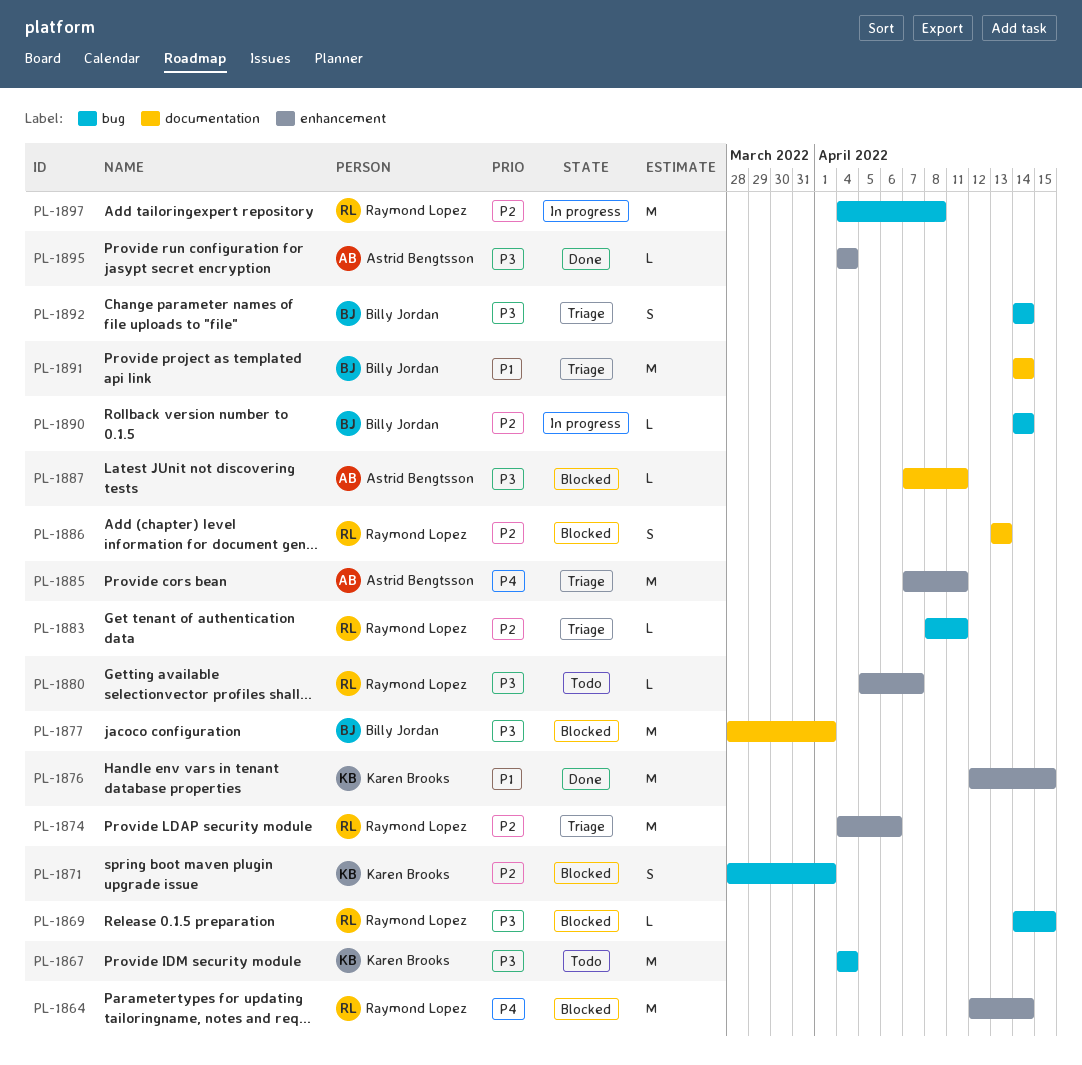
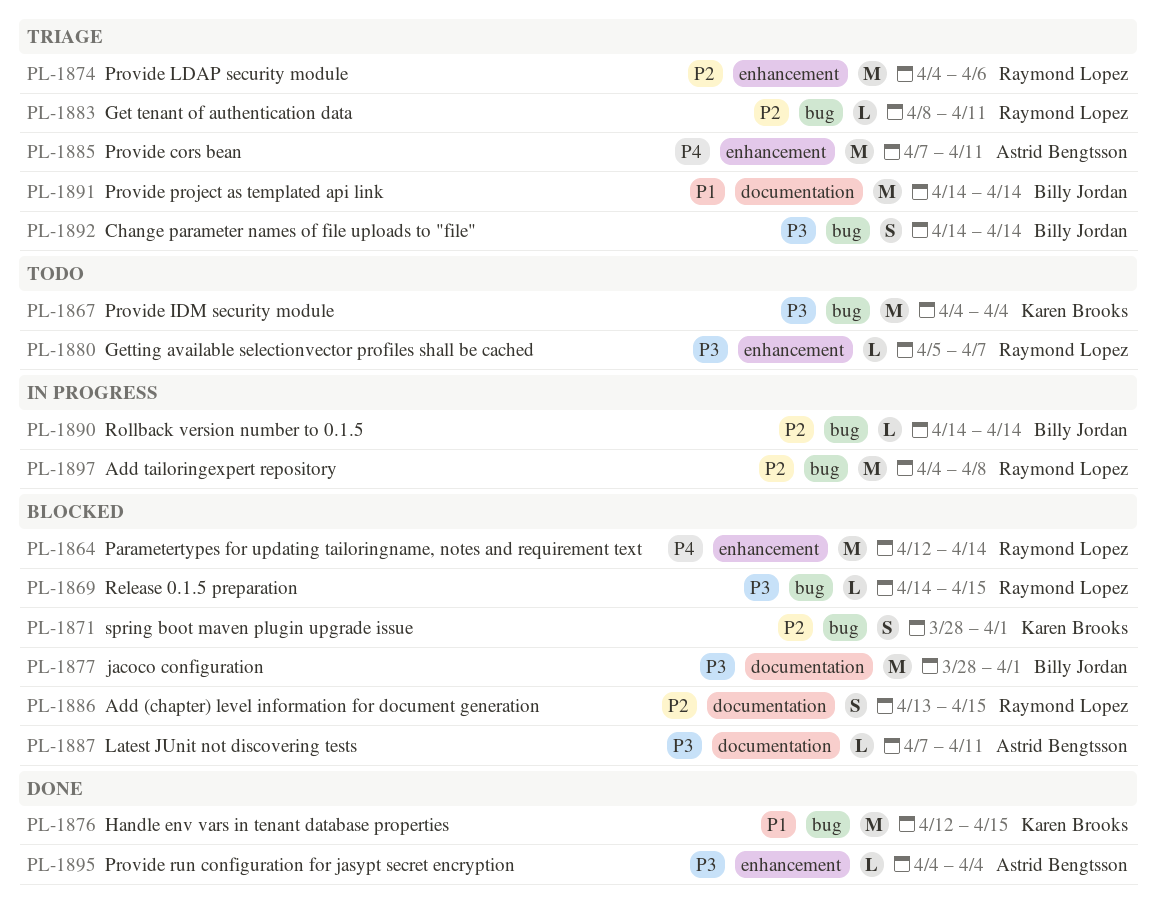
PL-1876, label: enhancement -> bug
PL-1886, due: Apr 13 -> Apr 15

